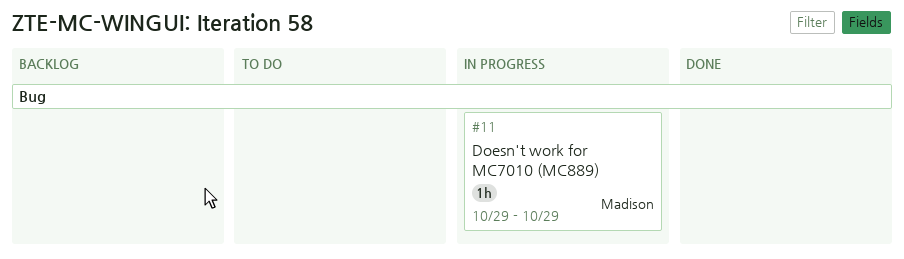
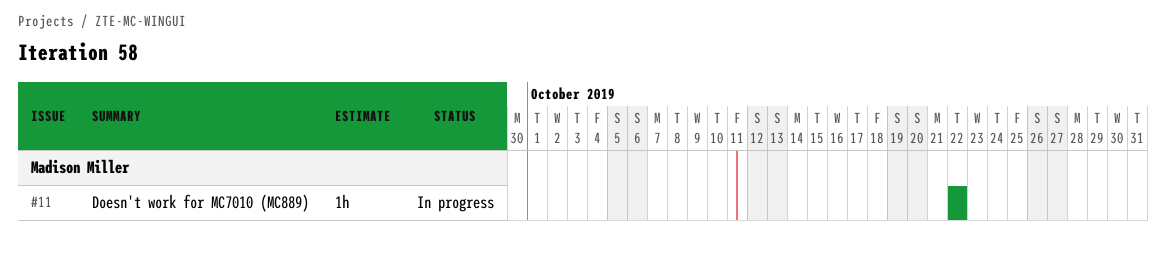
#11, start: Oct 29 -> Oct 22
#11, due: Oct 29 -> Oct 22

